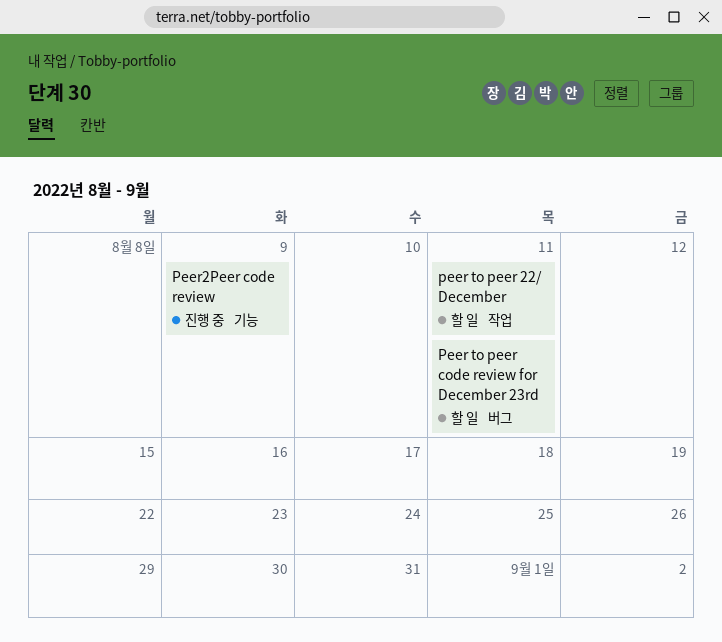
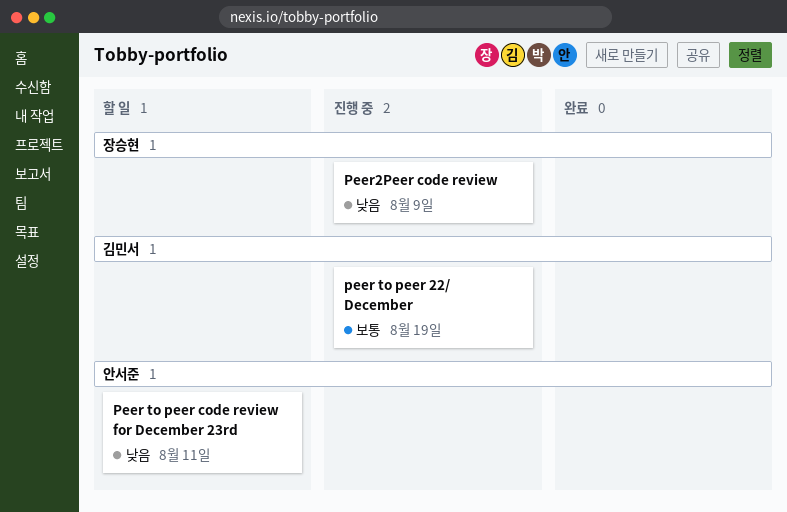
peer to peer 22/ December, status: 할 일 -> 진행 중
peer to peer 22/ December, due: Aug 11 -> Aug 19

